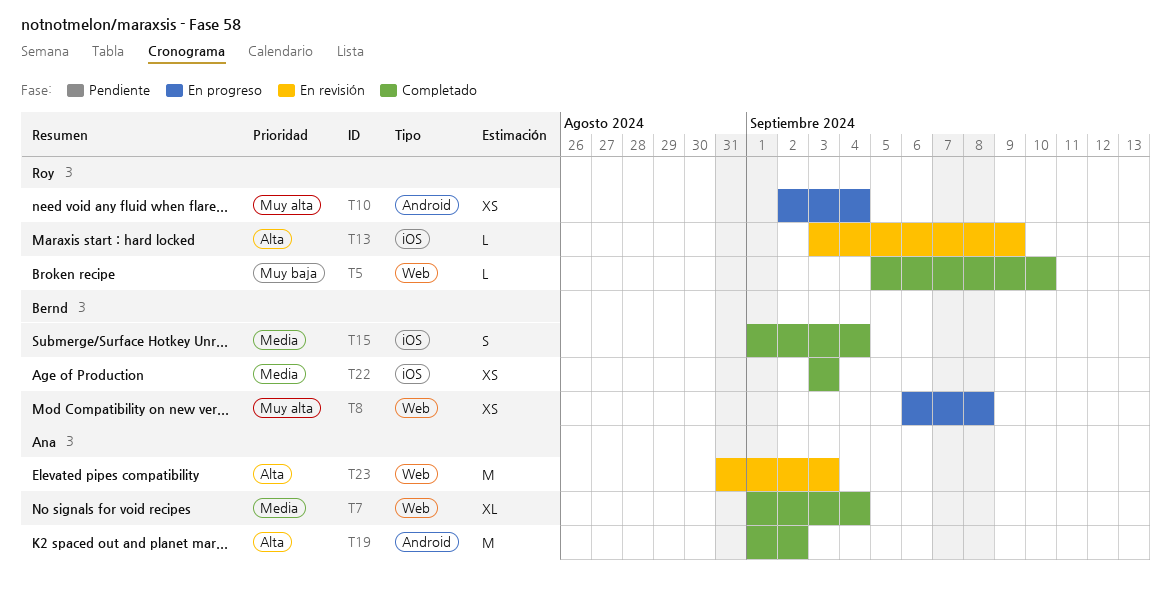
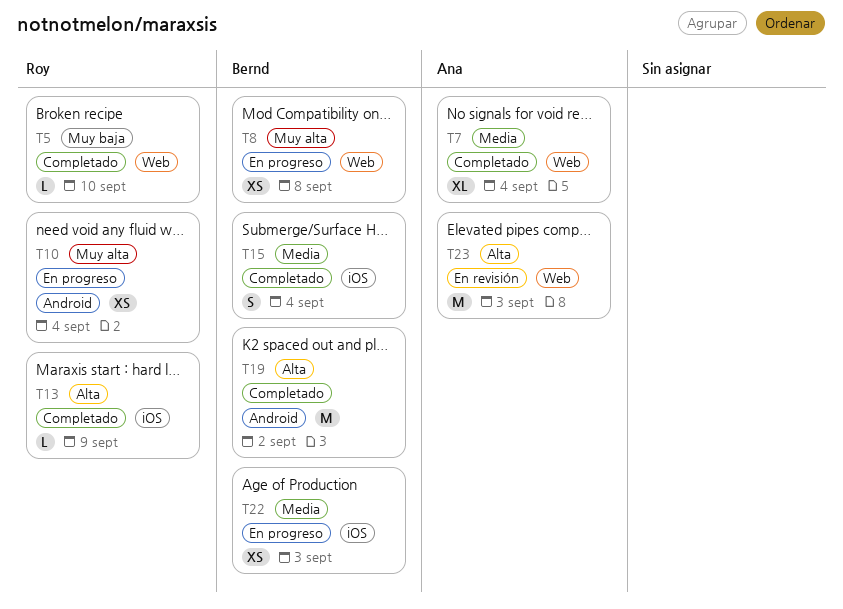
T13, status: En revisión -> Completado
T19, owner: Ana -> Bernd
T22, status: Completado -> En progreso

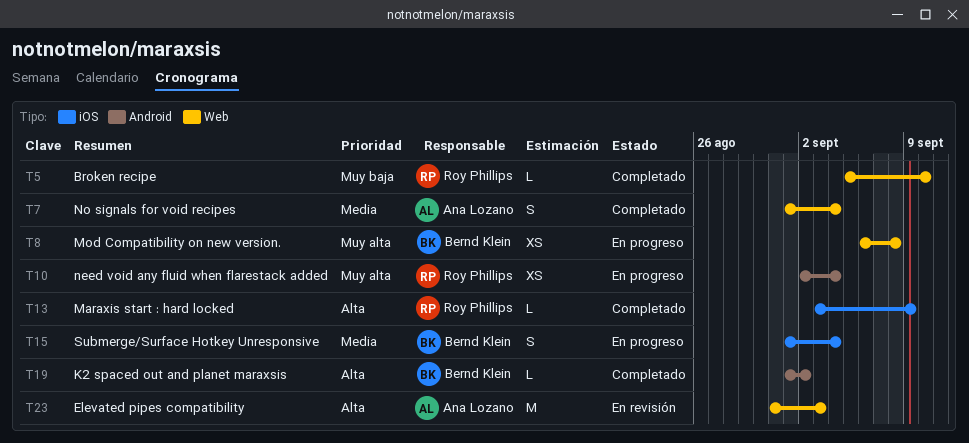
T7, estimate: XL -> S
T15, status: Completado -> En progreso
T19, estimate: M -> L
T22: present -> none

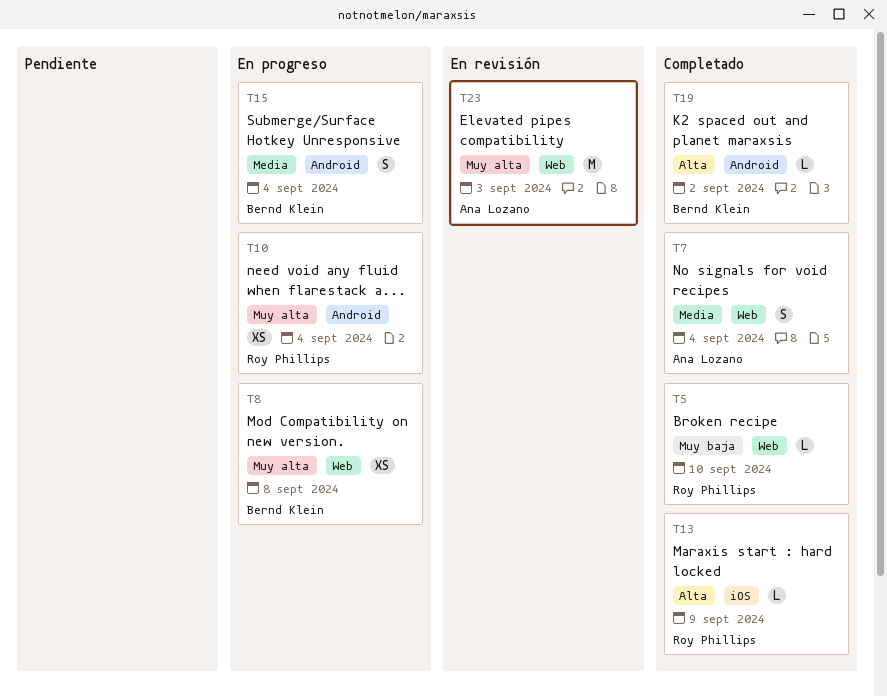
T15, label: iOS -> Android
T23, priority: Alta -> Muy alta

